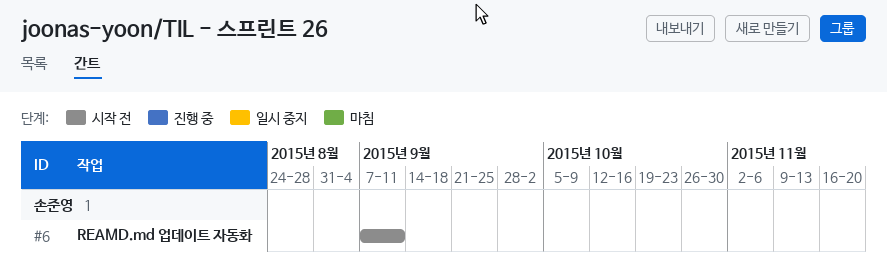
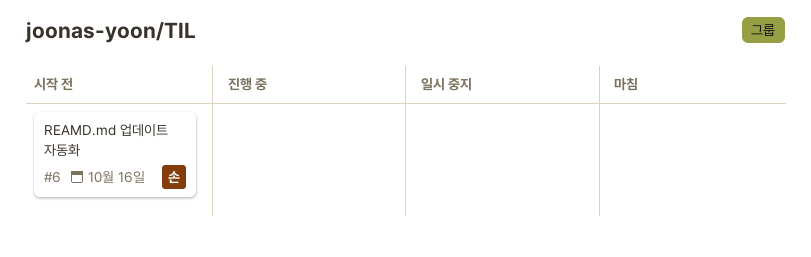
#6, due: Sep 11 -> Oct 16

